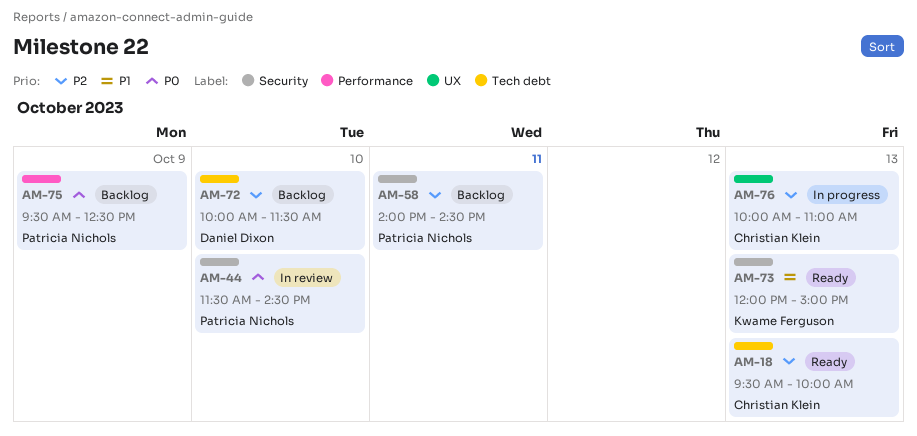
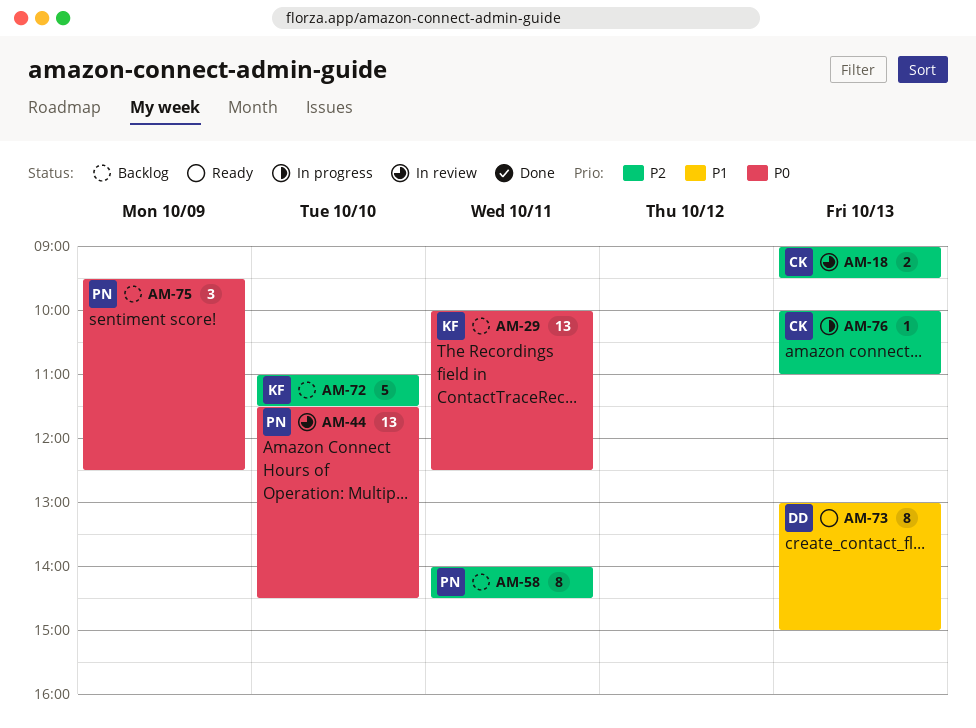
AM-18, status: Ready -> In review
AM-18, begins: 09:30 -> 09:00
AM-18, ends: 10:00 -> 09:30
AM-29: none -> present
AM-72, owner: Daniel Dixon -> Kwame Ferguson
AM-72, begins: 10:00 -> 11:00
AM-73, owner: Kwame Ferguson -> Daniel Dixon
AM-73, begins: 12:00 -> 13:00

